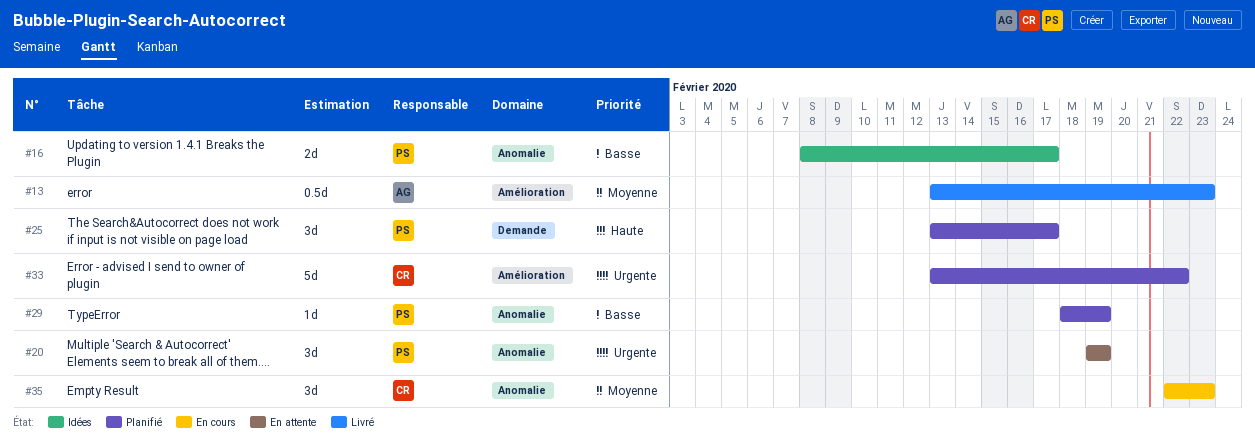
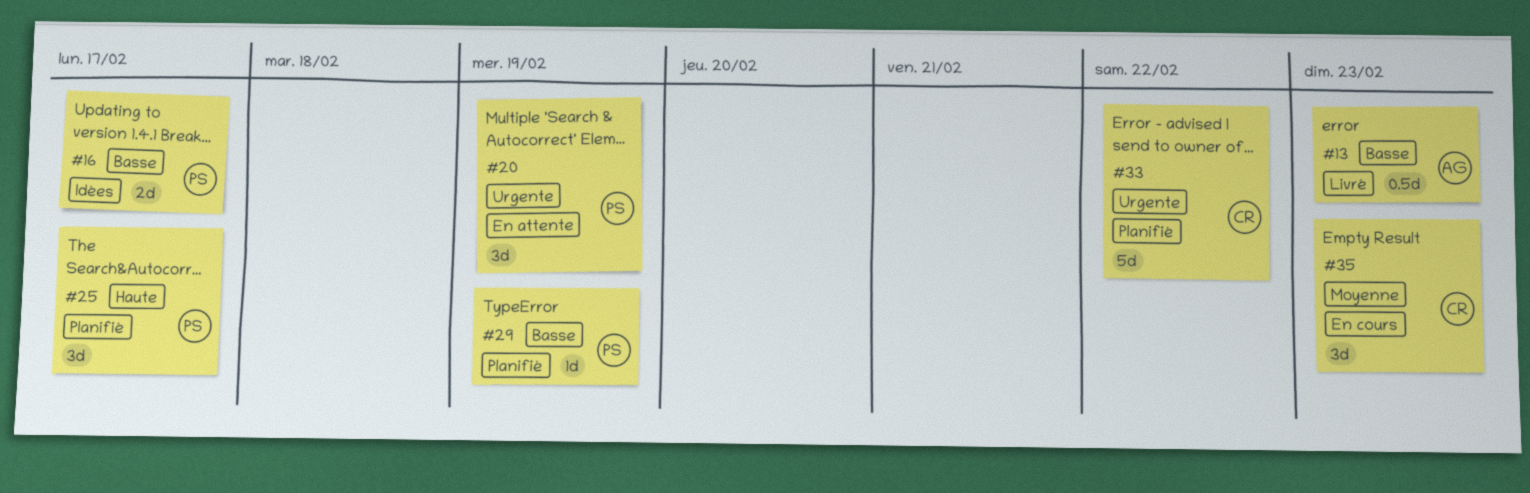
#13, priority: Moyenne -> Basse

